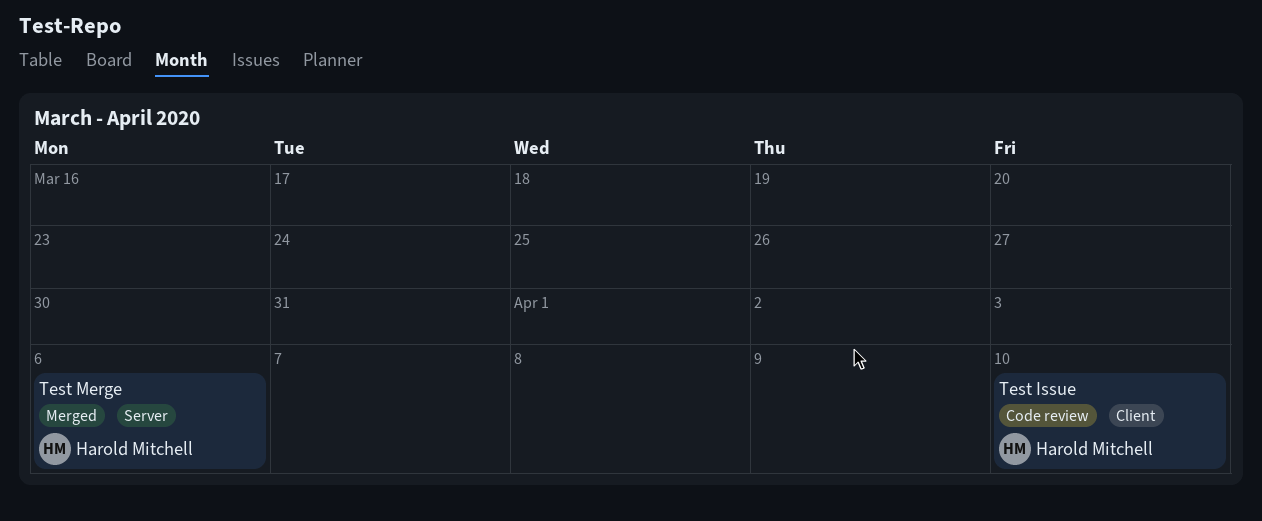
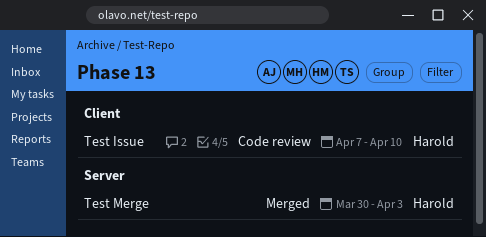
Test Merge, due: Apr 6 -> Apr 3

